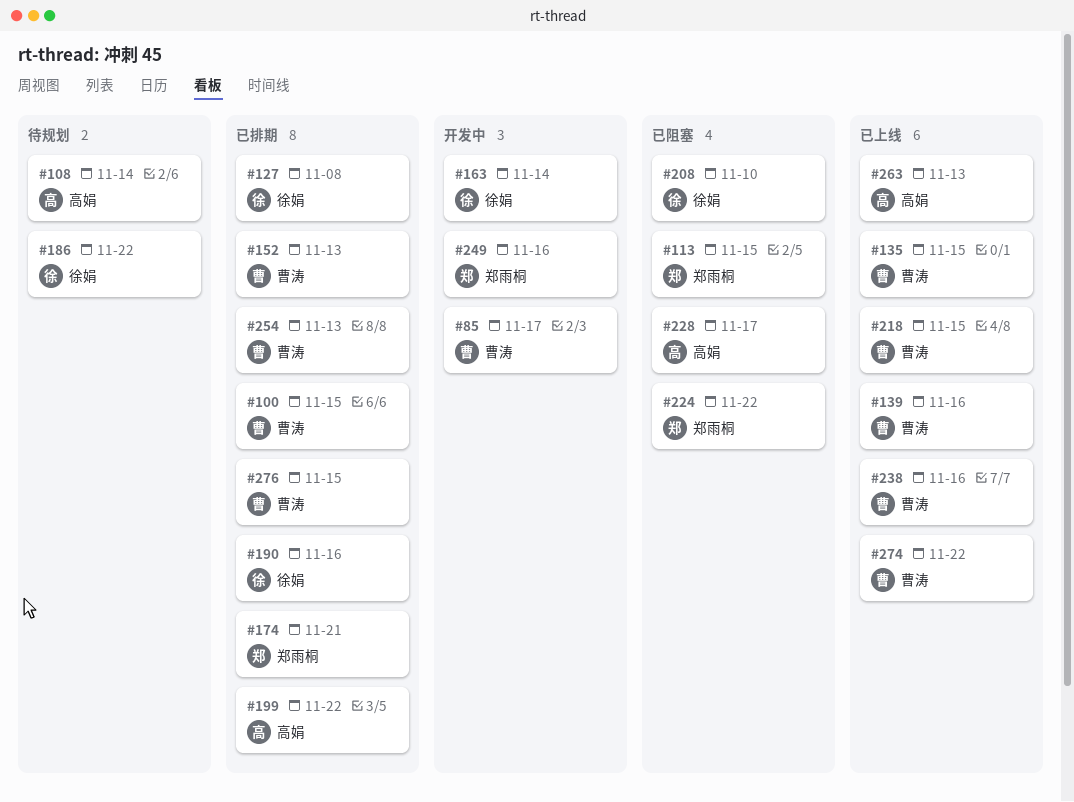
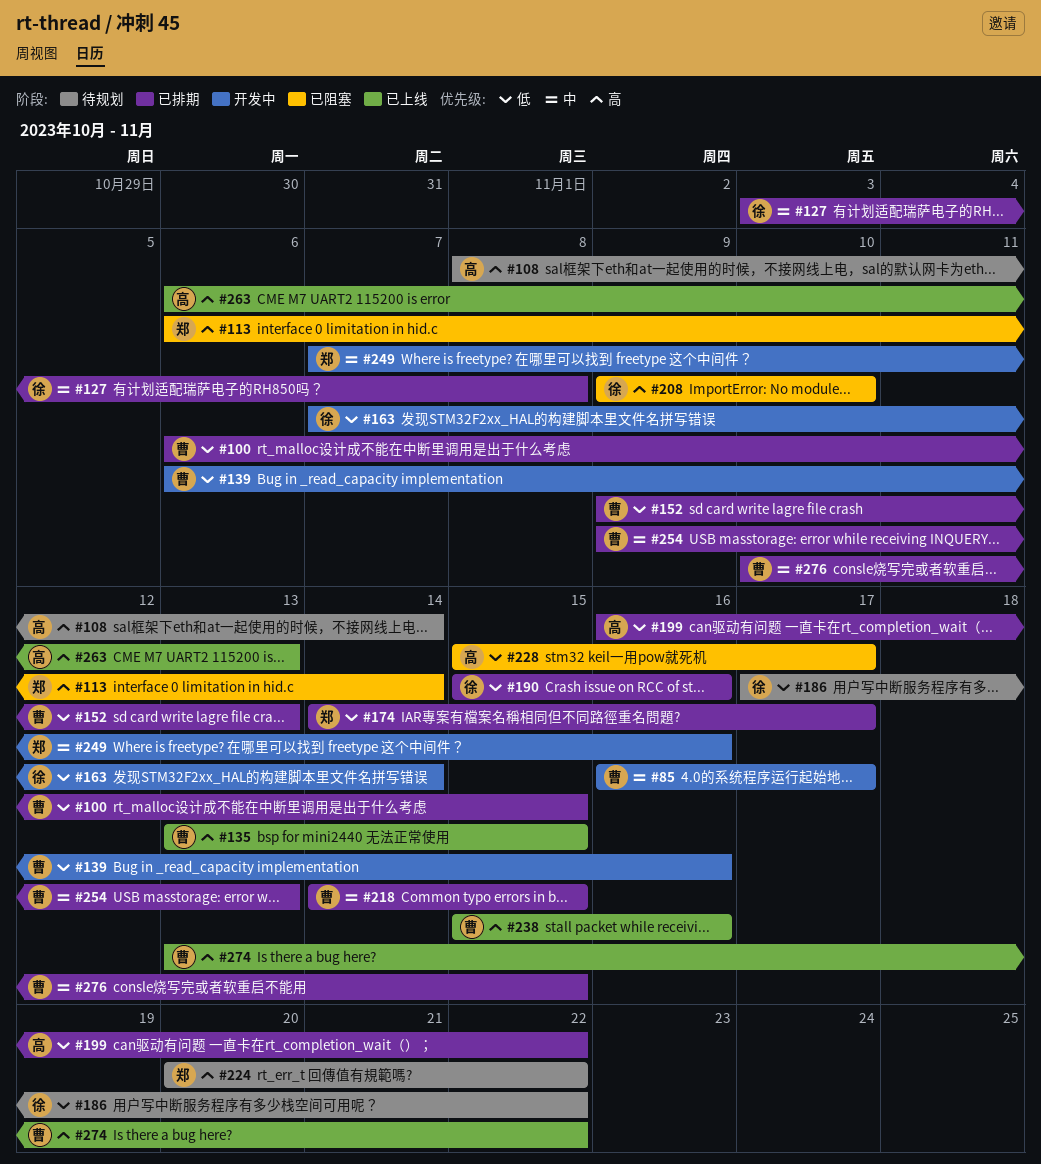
#113, due: Nov 15 -> Nov 14
#139, status: 已上线 -> 开发中
#174, due: Nov 21 -> Nov 17
#218, status: 已上线 -> 已排期
#224, status: 已阻塞 -> 待规划

